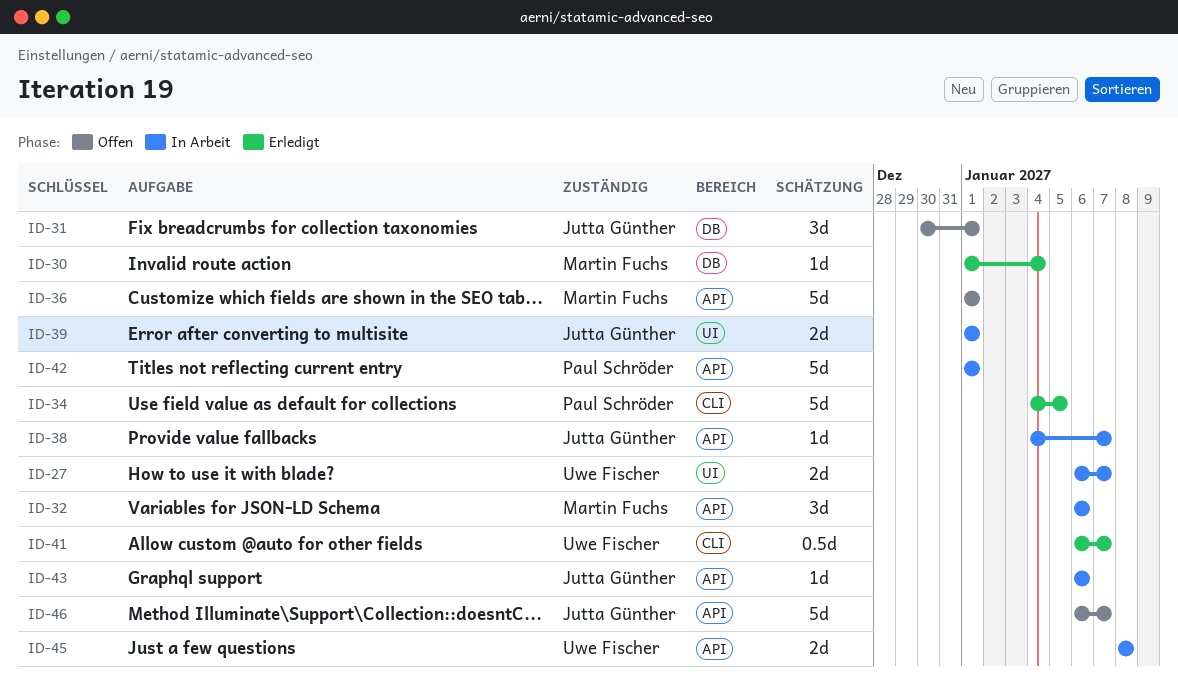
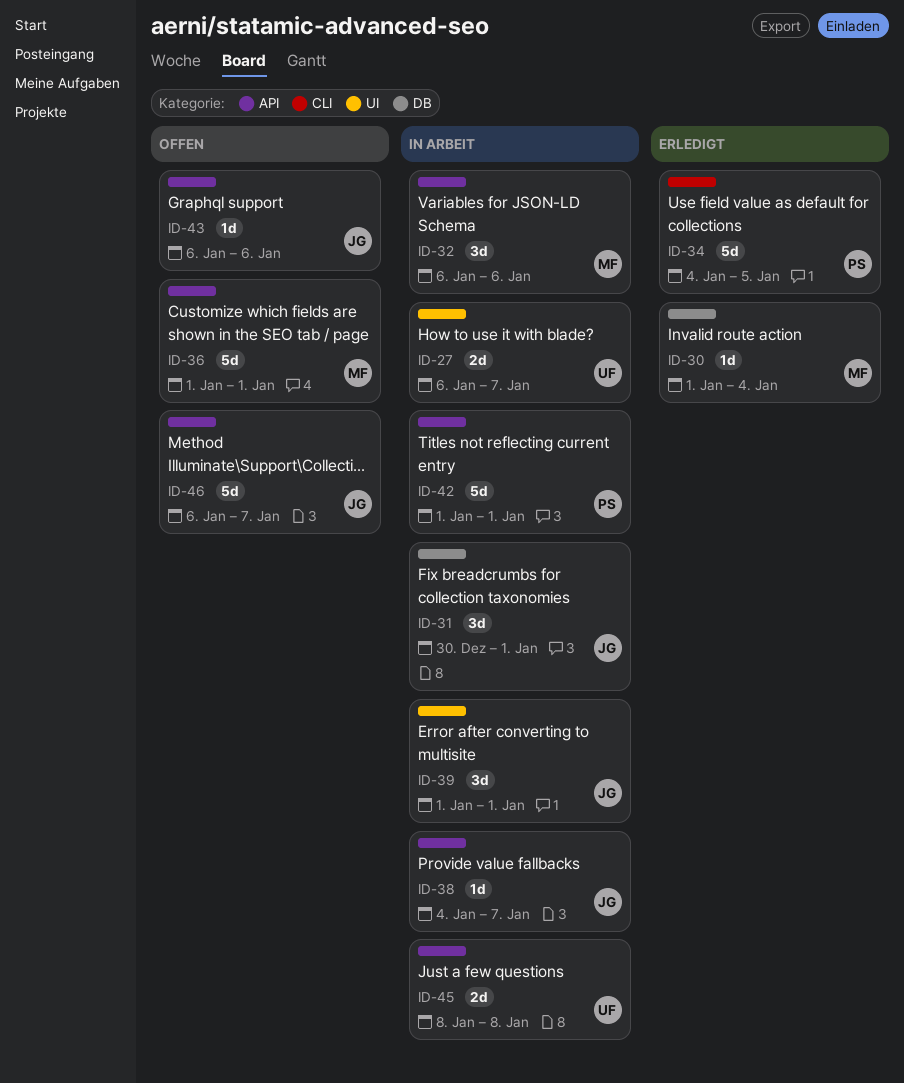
ID-31, status: Offen -> In Arbeit
ID-39, estimate: 2d -> 3d
ID-41: present -> none
ID-43, status: In Arbeit -> Offen

